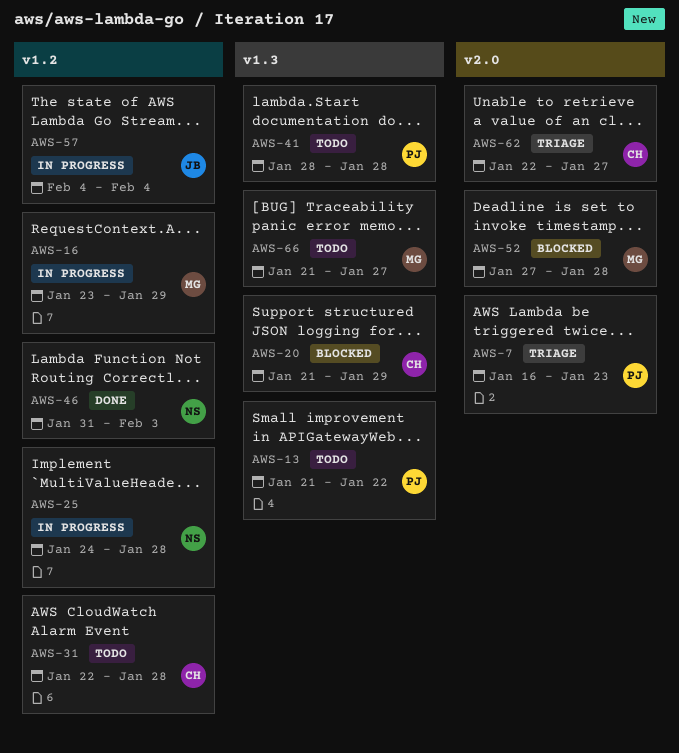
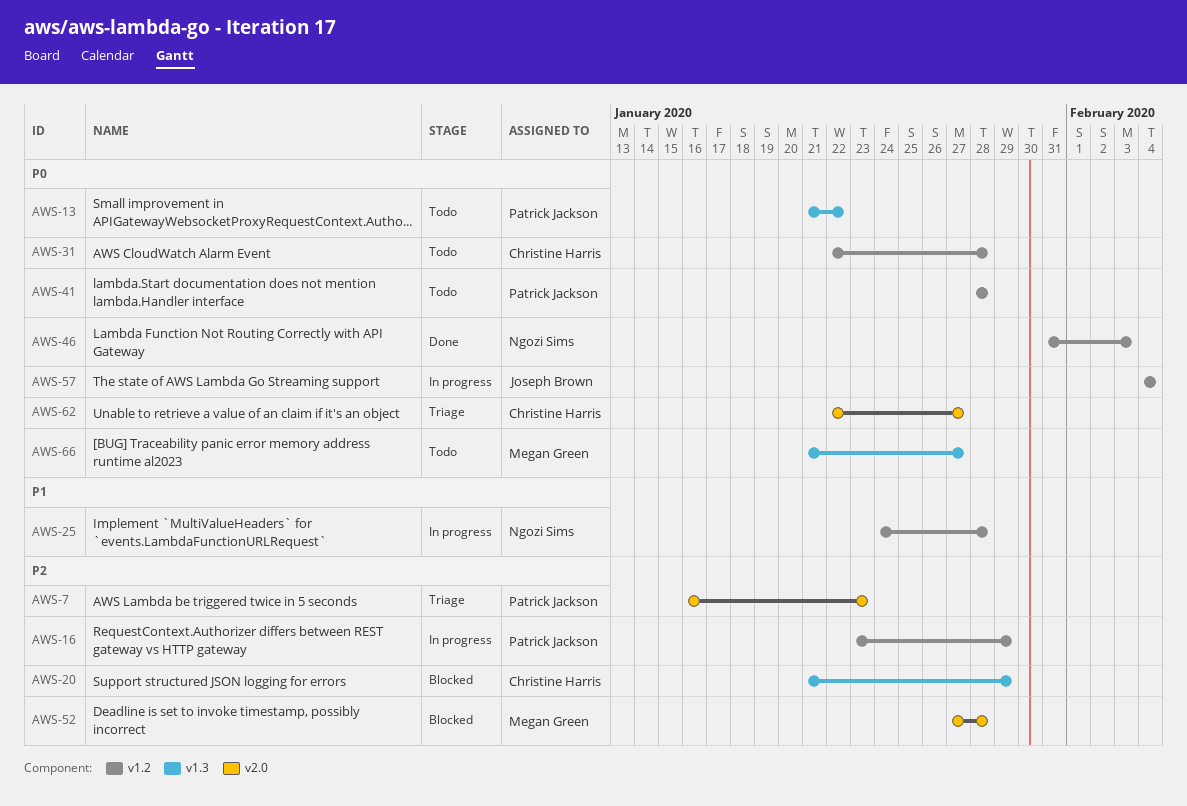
AWS-16, owner: Megan Green -> Patrick Jackson
AWS-41, label: v1.3 -> v1.2

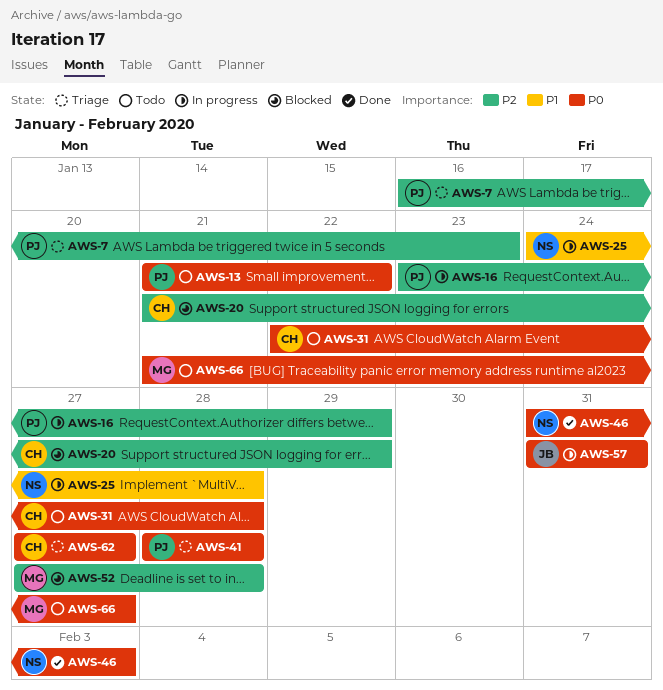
AWS-41, status: Todo -> Triage
AWS-57, start: Feb 4 -> Jan 31
AWS-57, due: Feb 4 -> Jan 31
AWS-62, start: Jan 22 -> Jan 27

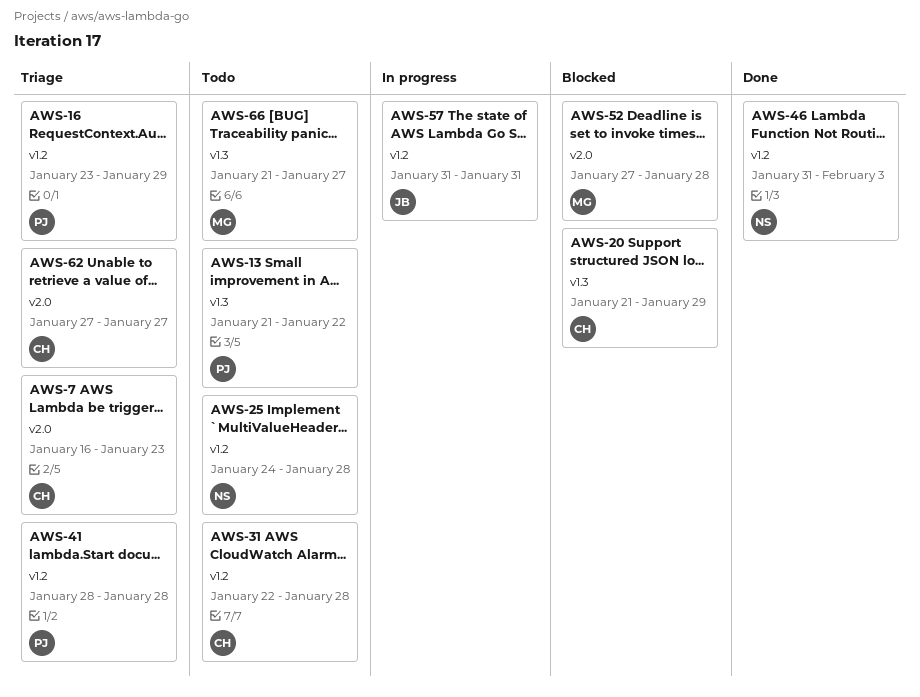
AWS-7, owner: PJ -> CH
AWS-16, status: In progress -> Triage
AWS-25, status: In progress -> Todo

